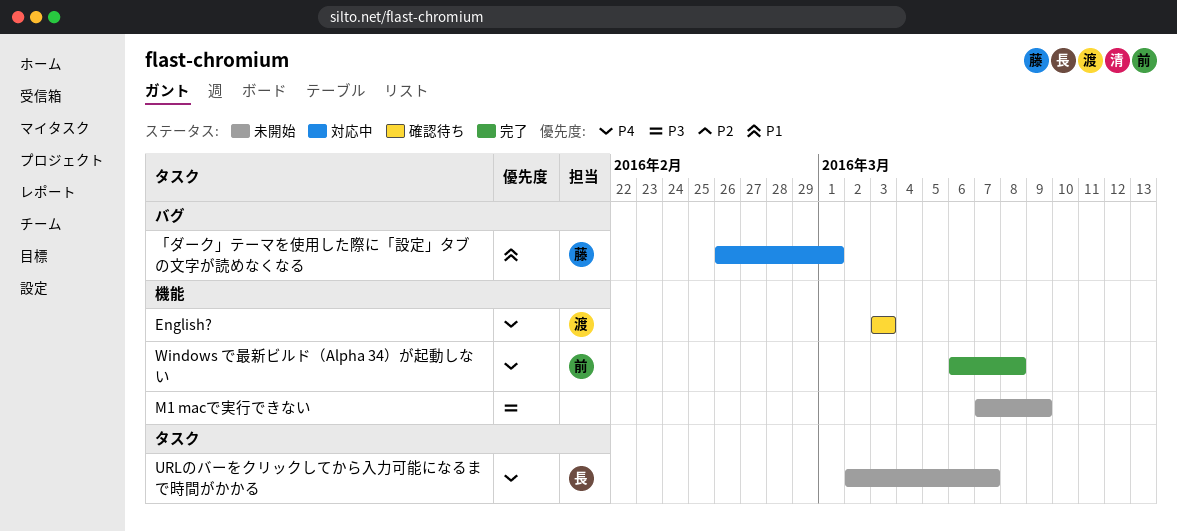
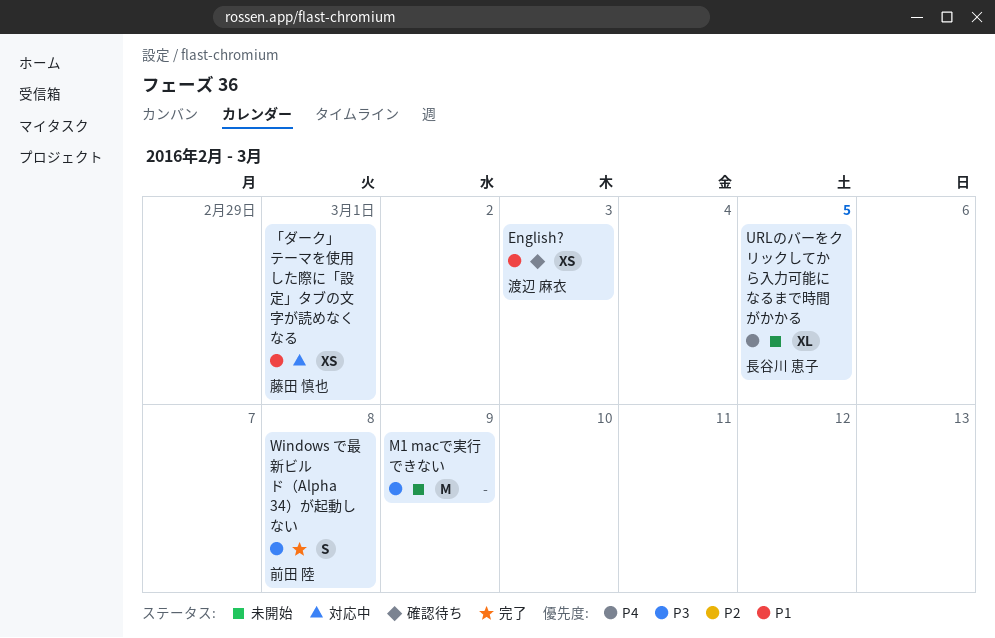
English?, priority: P4 -> P1
URLのバーをクリックしてから入力可能になるまで時間がかかる, due: Mar 7 -> Mar 5
Windows で最新ビルド（Alpha 34）が起動しない, priority: P4 -> P3

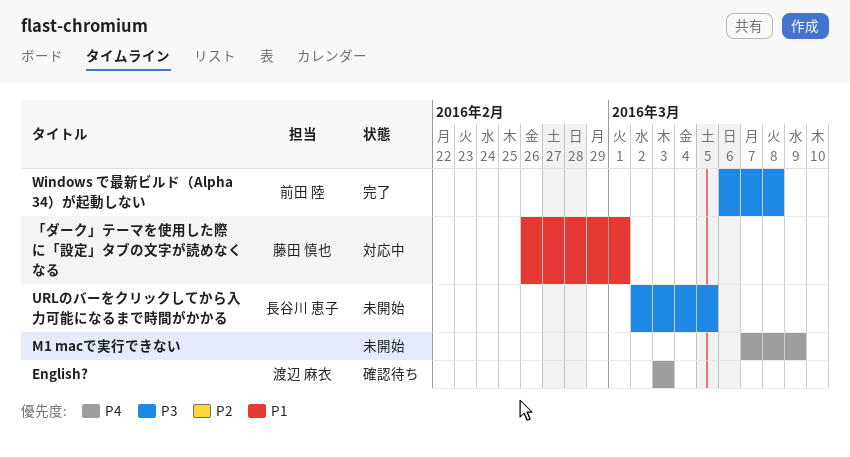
English?, priority: P1 -> P4
M1 macで実行できない, priority: P3 -> P4
URLのバーをクリックしてから入力可能になるまで時間がかかる, priority: P4 -> P3

